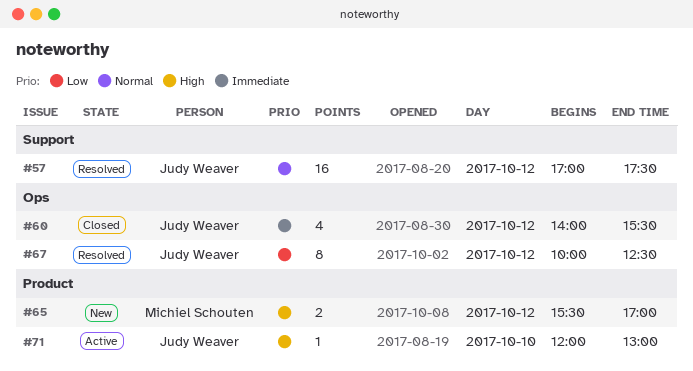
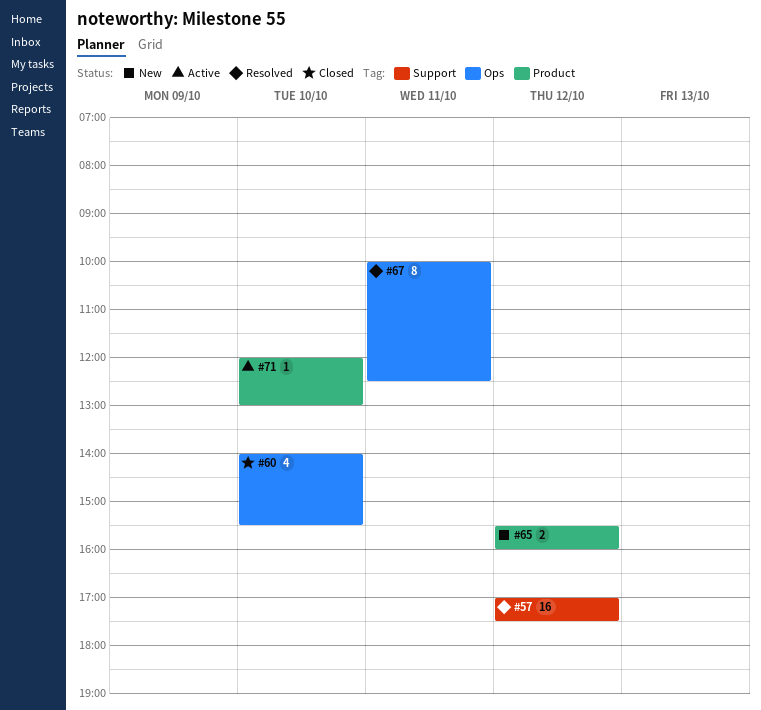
#60, day: Oct 12 -> Oct 10
#65, ends: 17:00 -> 16:00
#67, day: Oct 12 -> Oct 11

